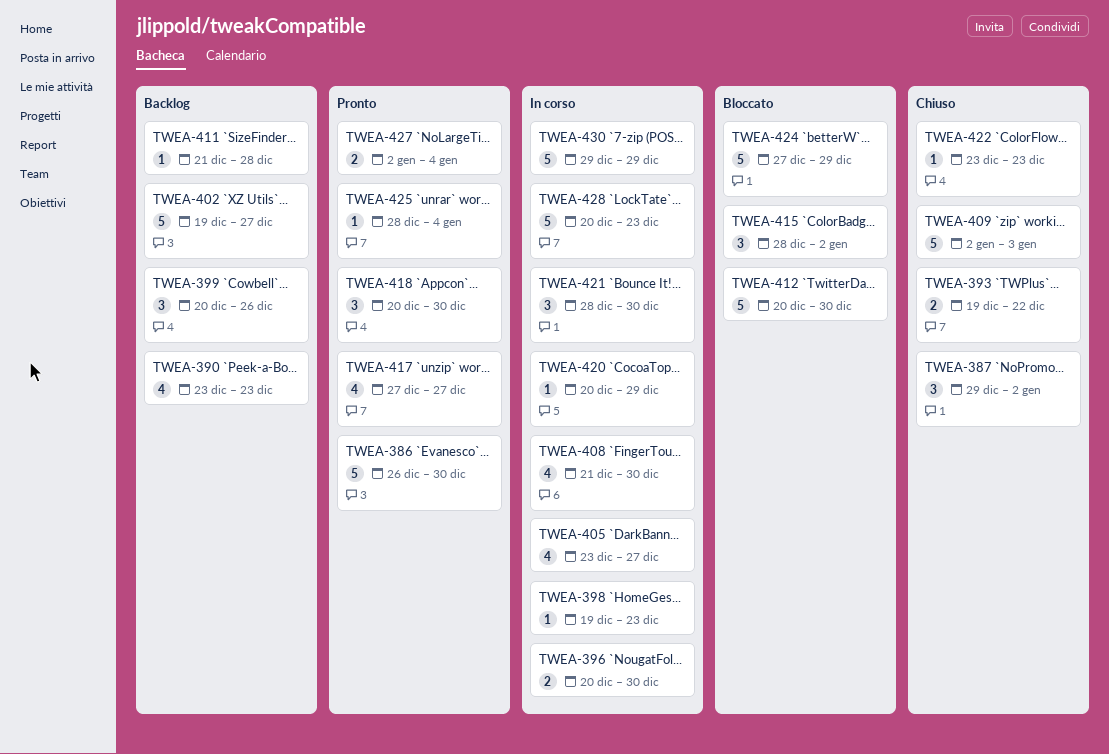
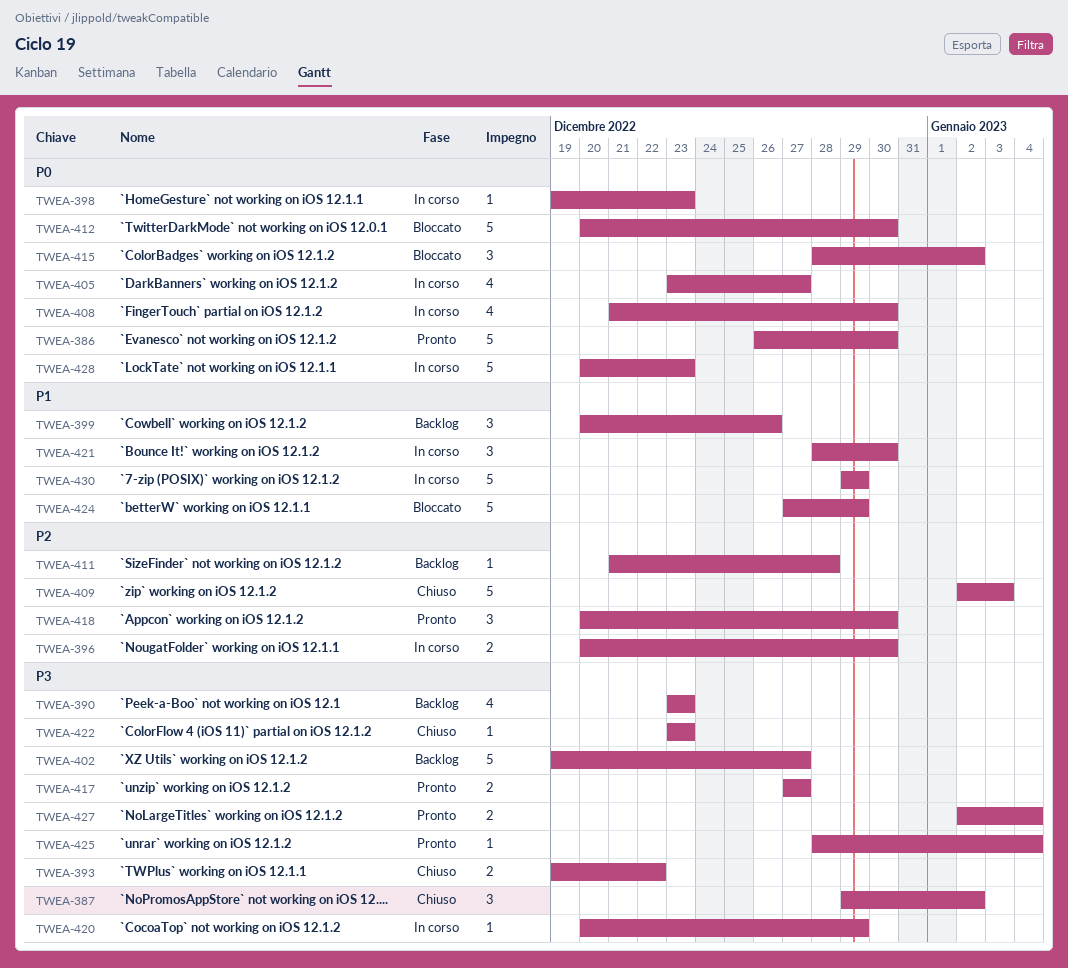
TWEA-417, estimate: 4 -> 2

